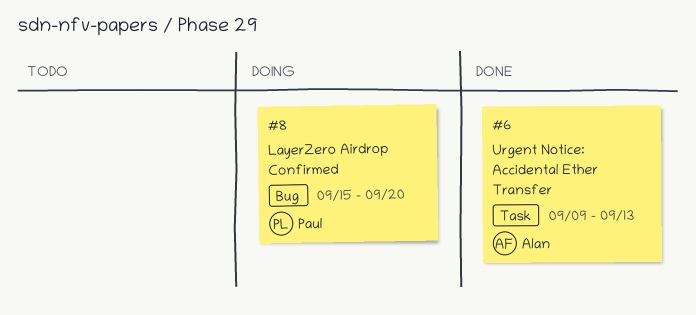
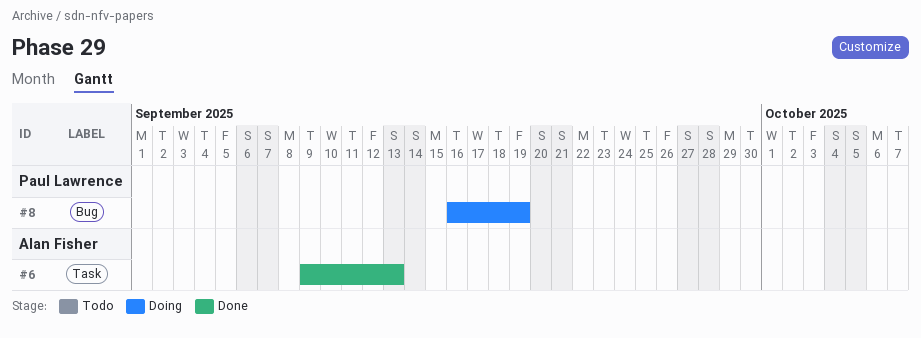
#8, start: Sep 15 -> Sep 16
#8, due: Sep 20 -> Sep 19

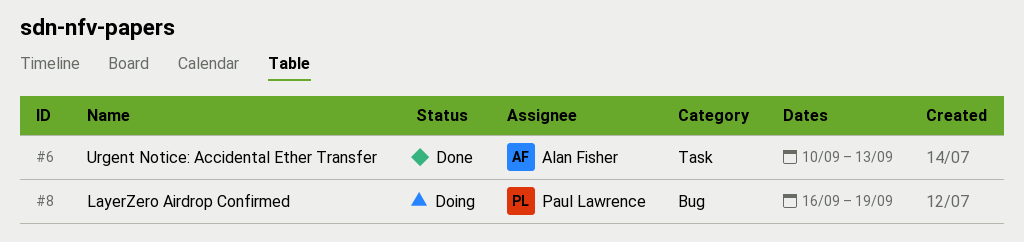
#6, start: Sep 9 -> Sep 10

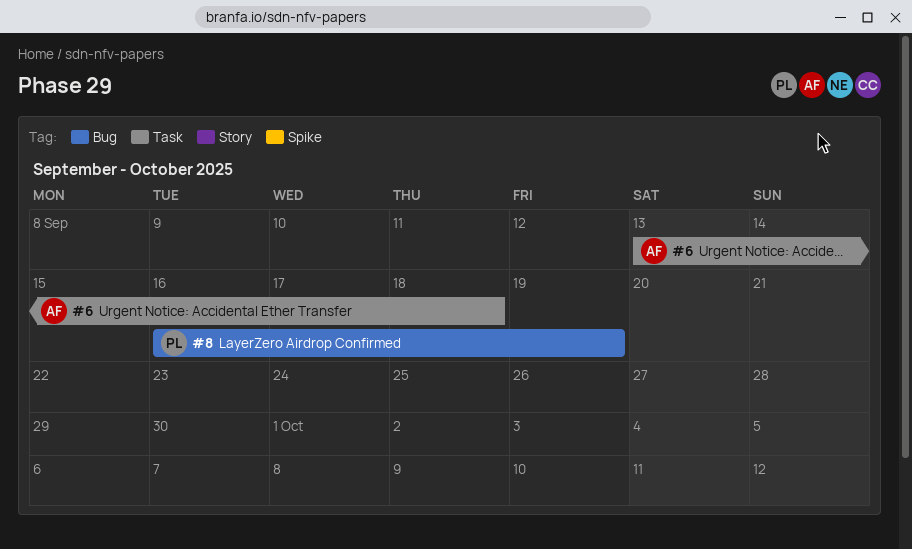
#6, start: Sep 10 -> Sep 13
#6, due: Sep 13 -> Sep 18

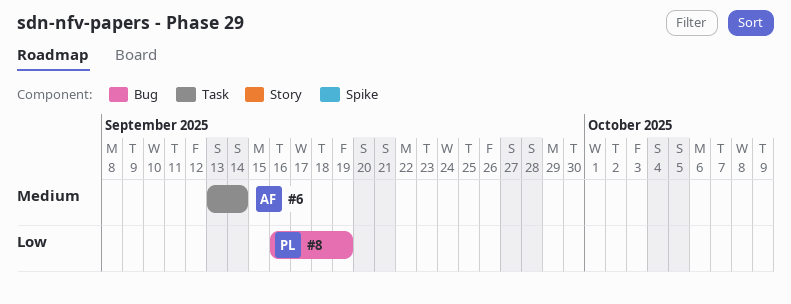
#6, due: Sep 18 -> Sep 14

